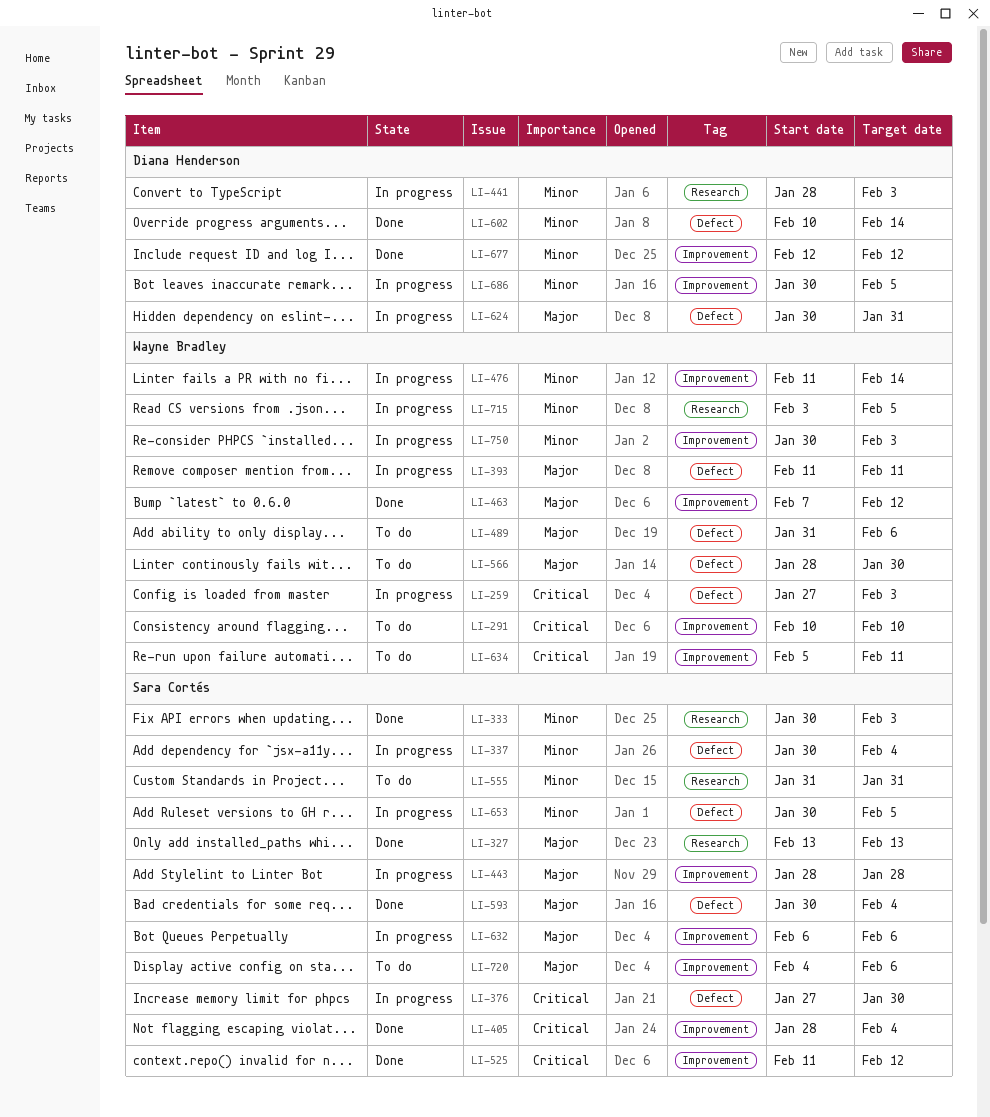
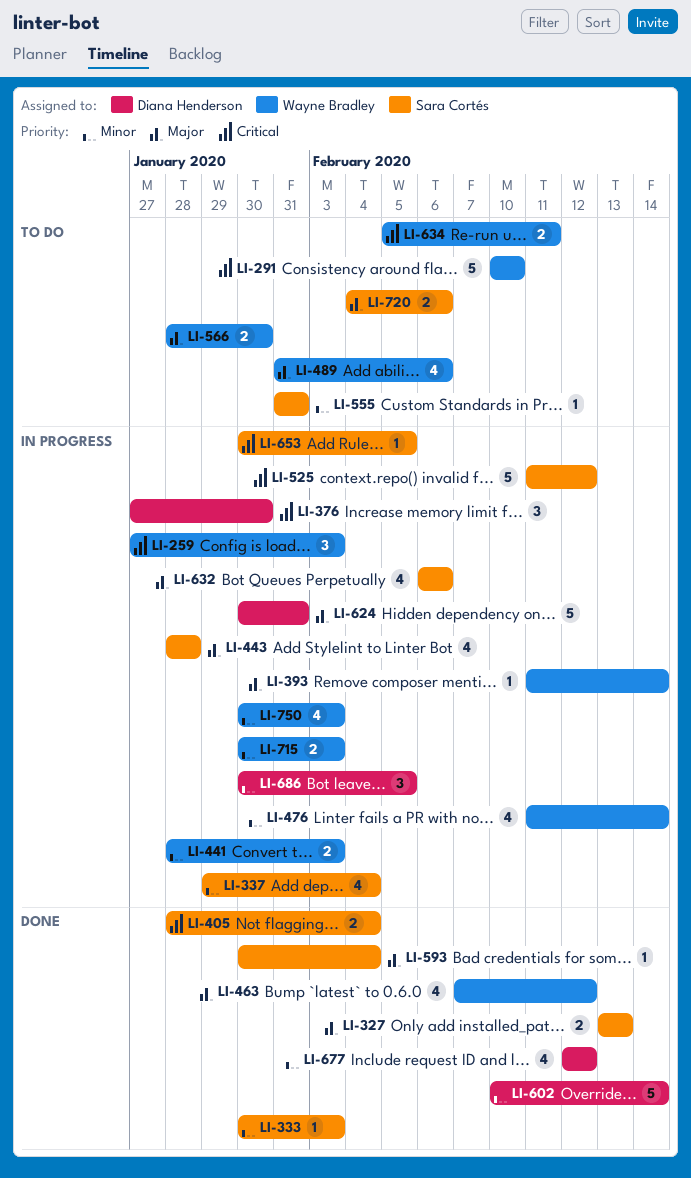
LI-337, start: Jan 30 -> Jan 29
LI-376, owner: Sara Cortés -> Diana Henderson
LI-393, due: Feb 11 -> Feb 14
LI-441, owner: Diana Henderson -> Wayne Bradley
LI-525, status: Done -> In progress
LI-653, priority: Minor -> Critical
LI-715, start: Feb 3 -> Jan 30
LI-715, due: Feb 5 -> Feb 3

